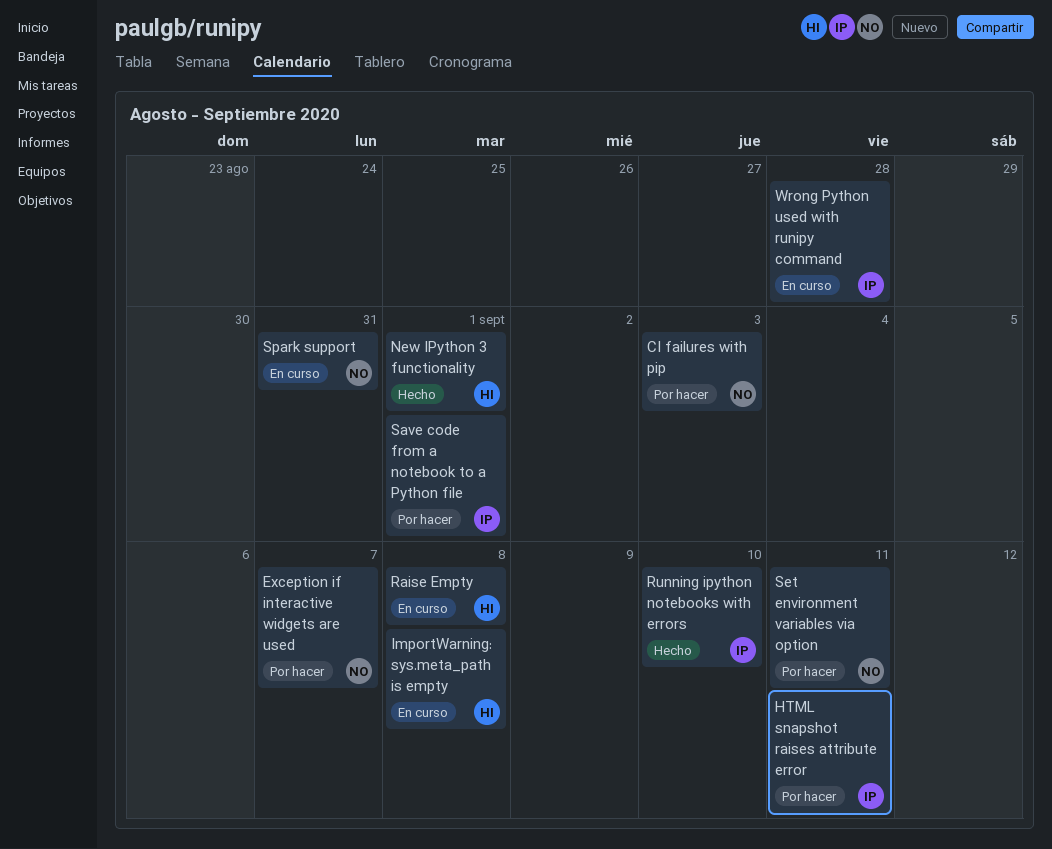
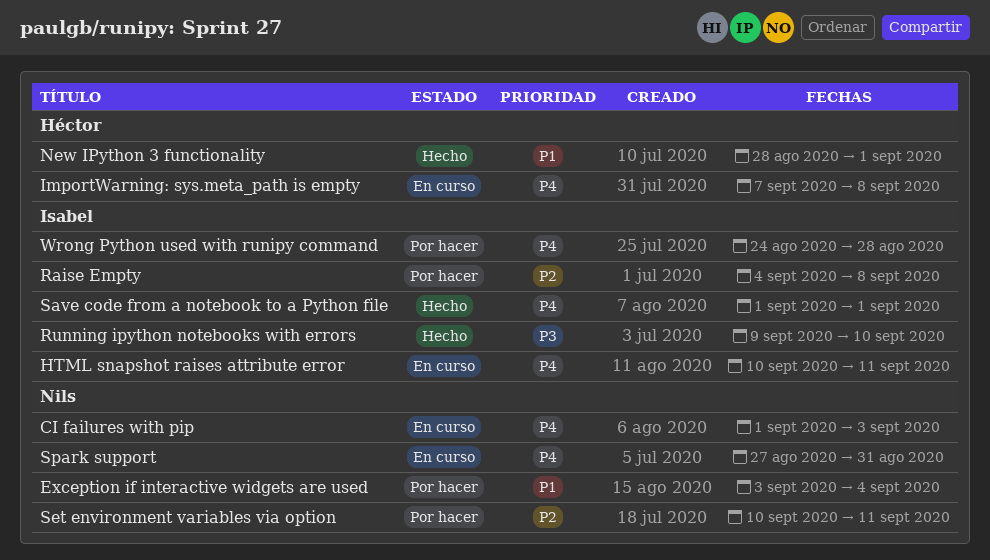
CI failures with pip, status: Por hacer -> En curso
Exception if interactive widgets are used, due: Sep 7 -> Sep 4
HTML snapshot raises attribute error, status: Por hacer -> En curso
Raise Empty, status: En curso -> Por hacer
Raise Empty, owner: Héctor -> Isabel
Save code from a notebook to a Python file, status: Por hacer -> Hecho
Wrong Python used with runipy command, status: En curso -> Por hacer

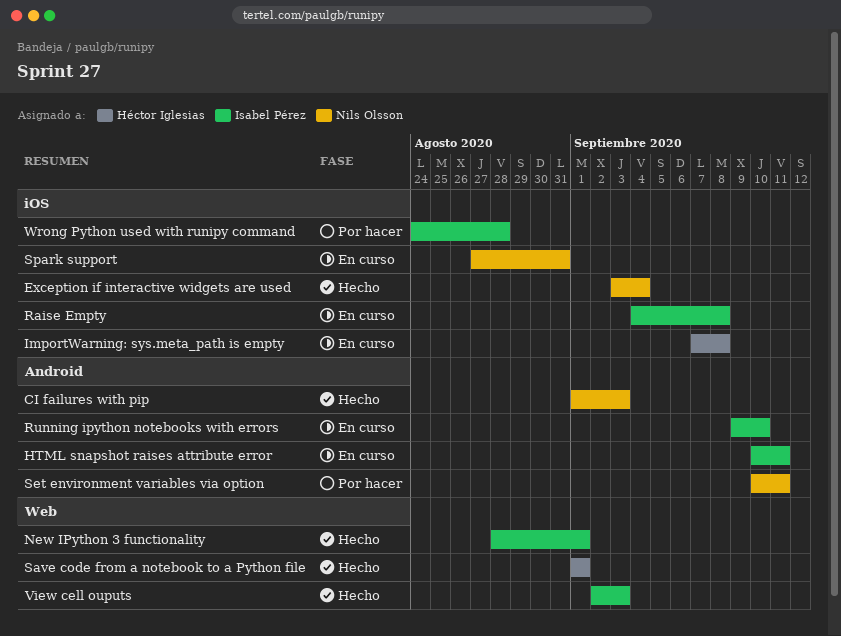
CI failures with pip, status: En curso -> Hecho
Exception if interactive widgets are used, status: Por hacer -> Hecho
New IPython 3 functionality, owner: Héctor Iglesias -> Isabel Pérez
Raise Empty, status: Por hacer -> En curso
Running ipython notebooks with errors, status: Hecho -> En curso
Save code from a notebook to a Python file, owner: Isabel Pérez -> Héctor Iglesias
View cell ouputs: none -> present

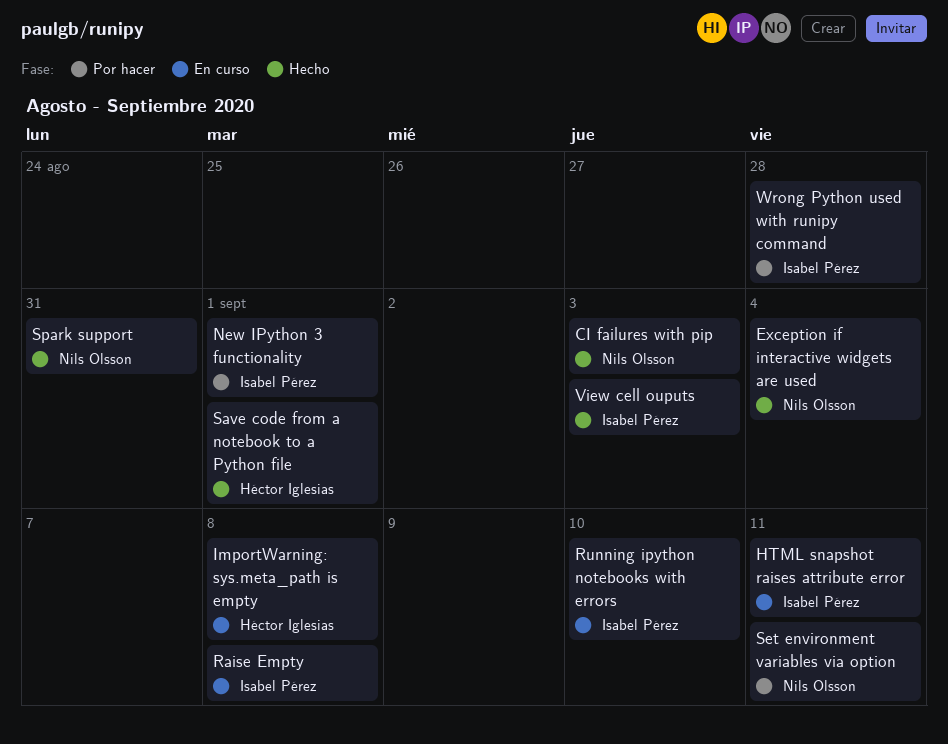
New IPython 3 functionality, status: Hecho -> Por hacer
Spark support, status: En curso -> Hecho

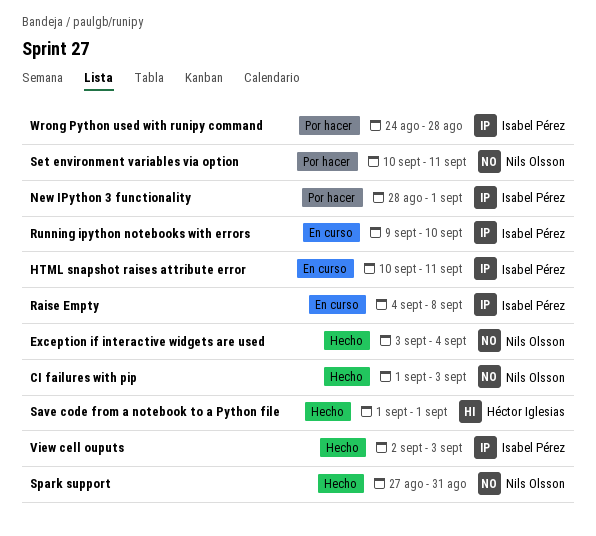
ImportWarning: sys.meta_path is empty: present -> none

